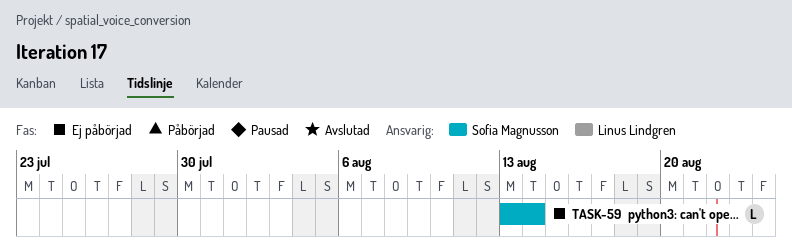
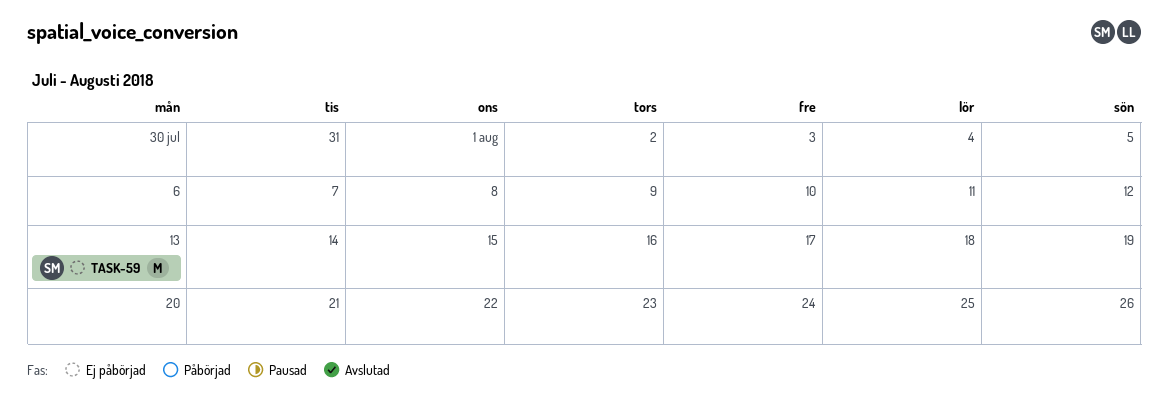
TASK-59, estimate: L -> M
TASK-59, due: Aug 14 -> Aug 13

